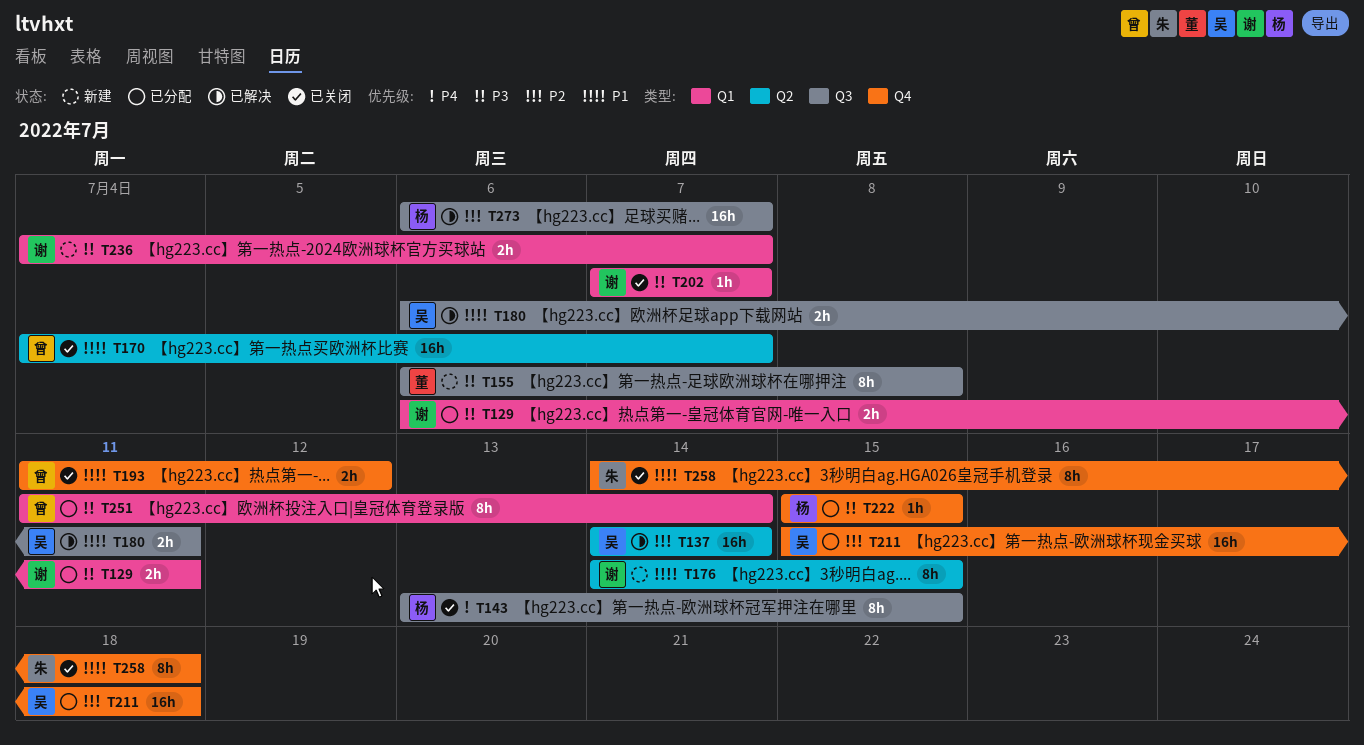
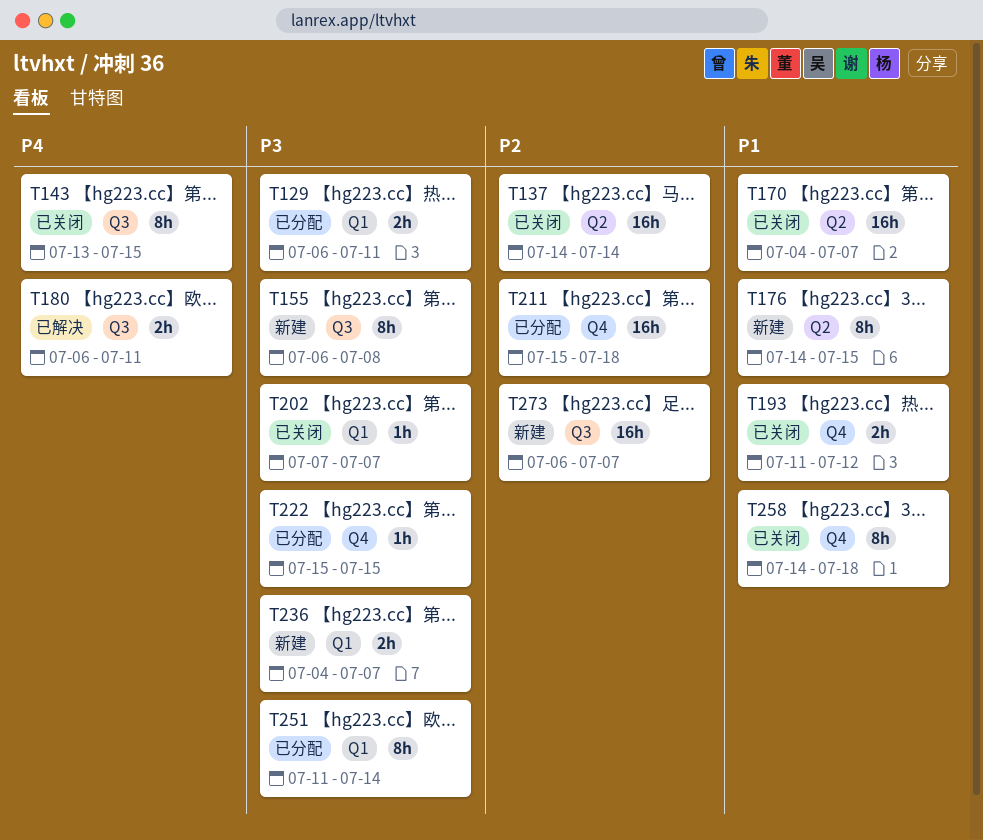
T137, status: 已解决 -> 已关闭
T180, priority: P1 -> P4
T273, status: 已解决 -> 新建

